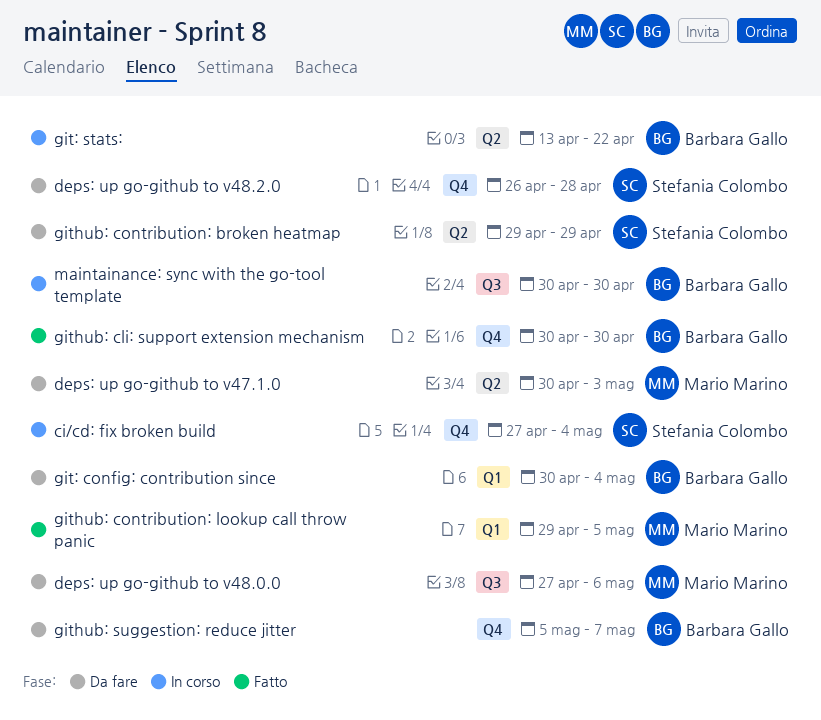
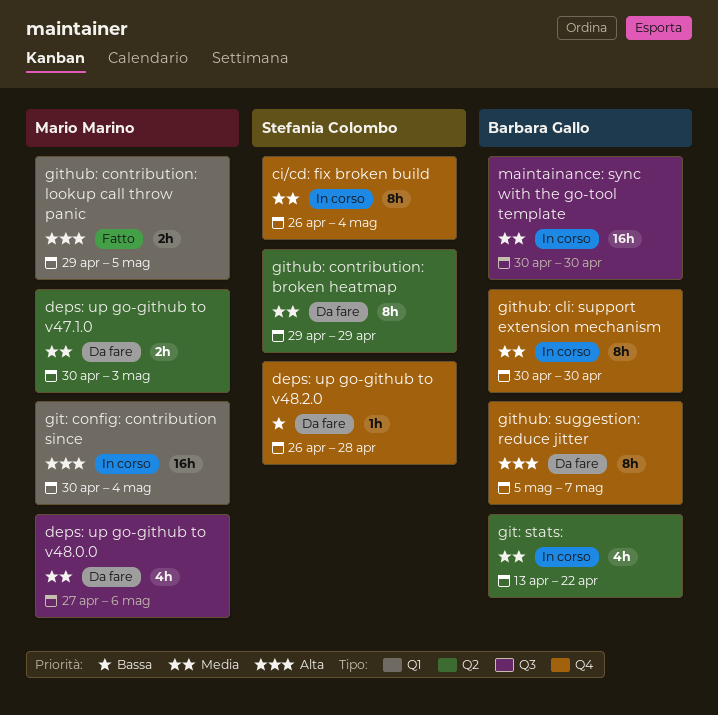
ci/cd: fix broken build, start: Apr 27 -> Apr 26
git: config: contribution since, status: Da fare -> In corso
git: config: contribution since, owner: Barbara Gallo -> Mario Marino
github: cli: support extension mechanism, status: Fatto -> In corso

